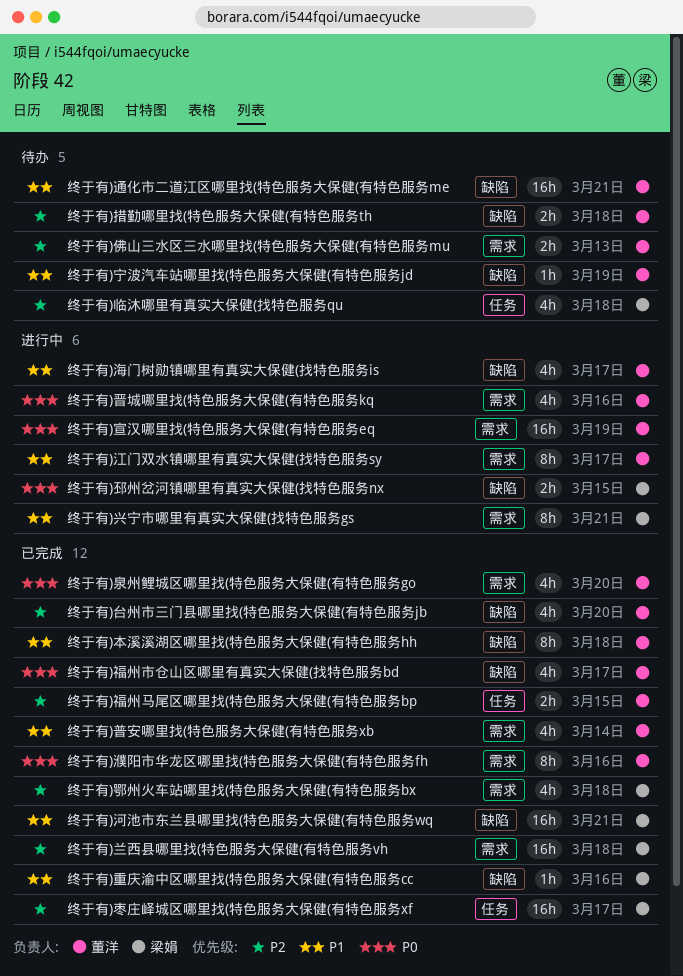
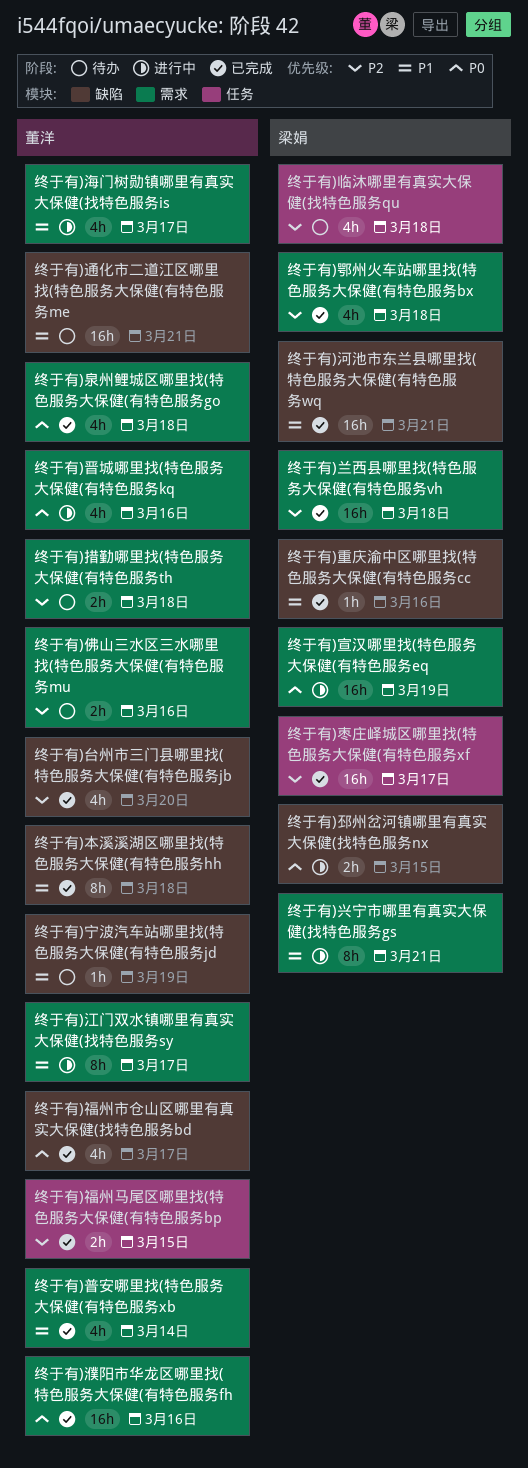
终于有)佛山三水区三水哪里找(特色服务大保健(有特色服务mu, due: Mar 13 -> Mar 16
终于有)宣汉哪里找(特色服务大保健(有特色服务eq, owner: 董洋 -> 梁娟
终于有)措勤哪里找(特色服务大保健(有特色服务th, label: 缺陷 -> 需求
终于有)泉州鲤城区哪里找(特色服务大保健(有特色服务go, due: Mar 20 -> Mar 18
终于有)海门树勋镇哪里有真实大保健(找特色服务is, label: 缺陷 -> 需求
终于有)濮阳市华龙区哪里找(特色服务大保健(有特色服务fh, estimate: 8h -> 16h

